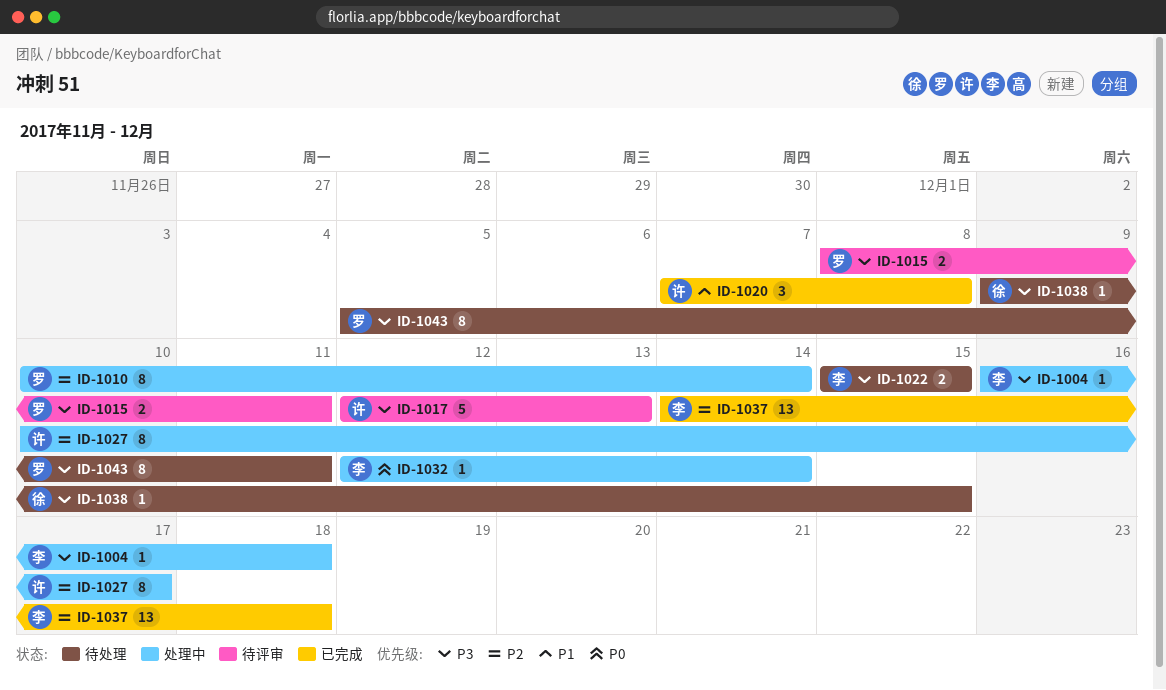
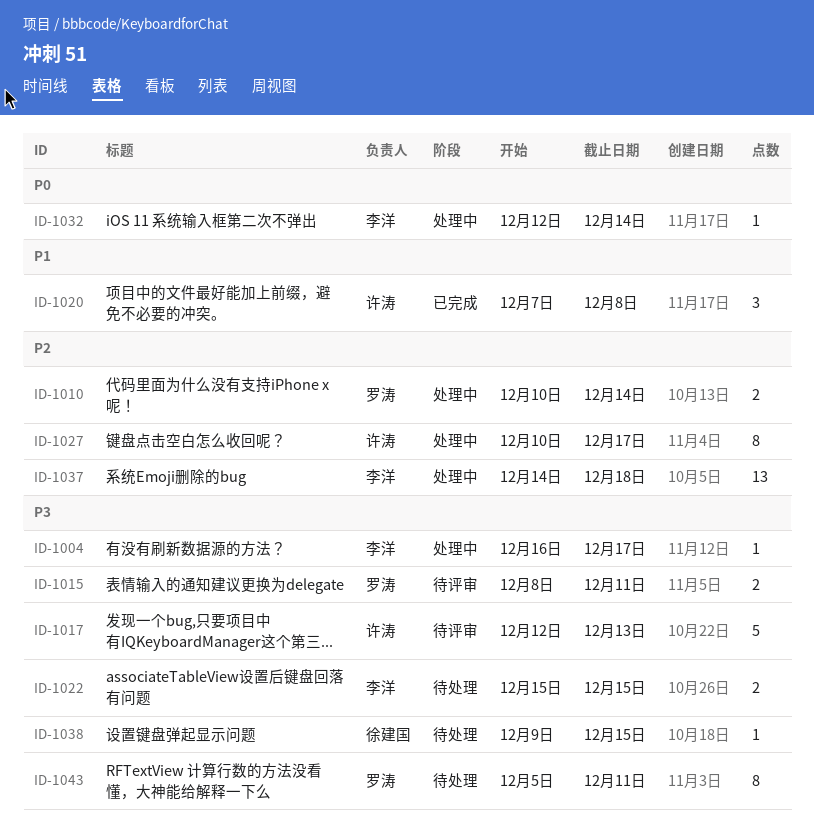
ID-1004, due: Dec 18 -> Dec 17
ID-1010, estimate: 8 -> 2
ID-1037, status: 已完成 -> 处理中

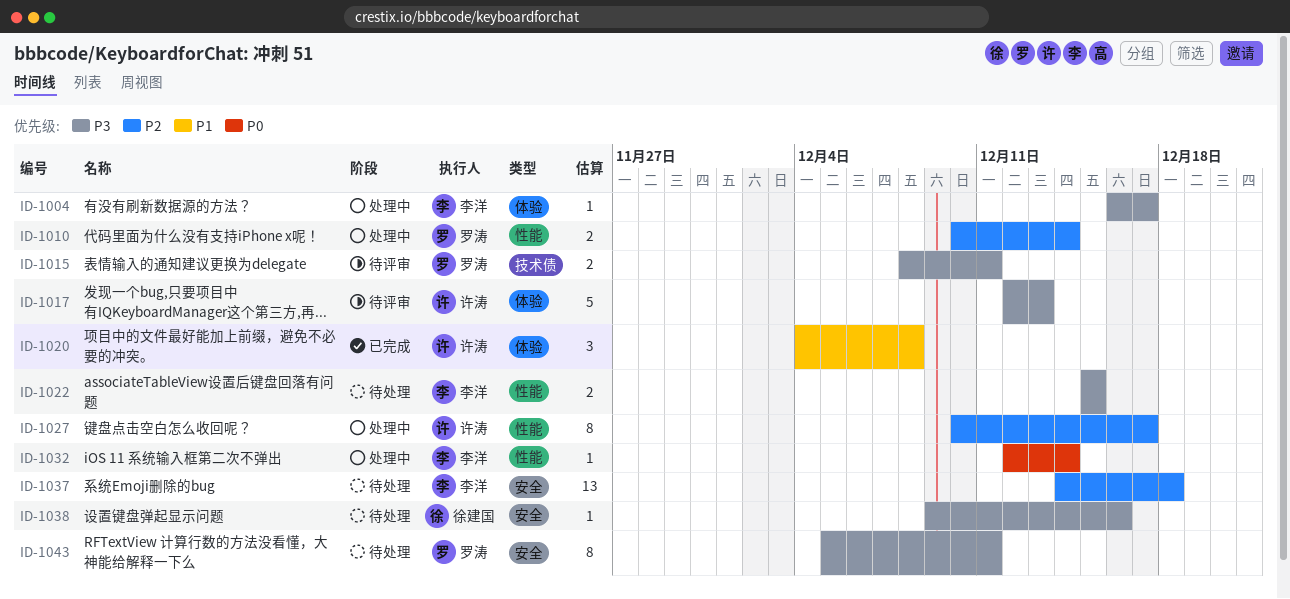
ID-1020, start: Dec 7 -> Dec 4
ID-1037, status: 处理中 -> 待处理
ID-1038, due: Dec 15 -> Dec 16

